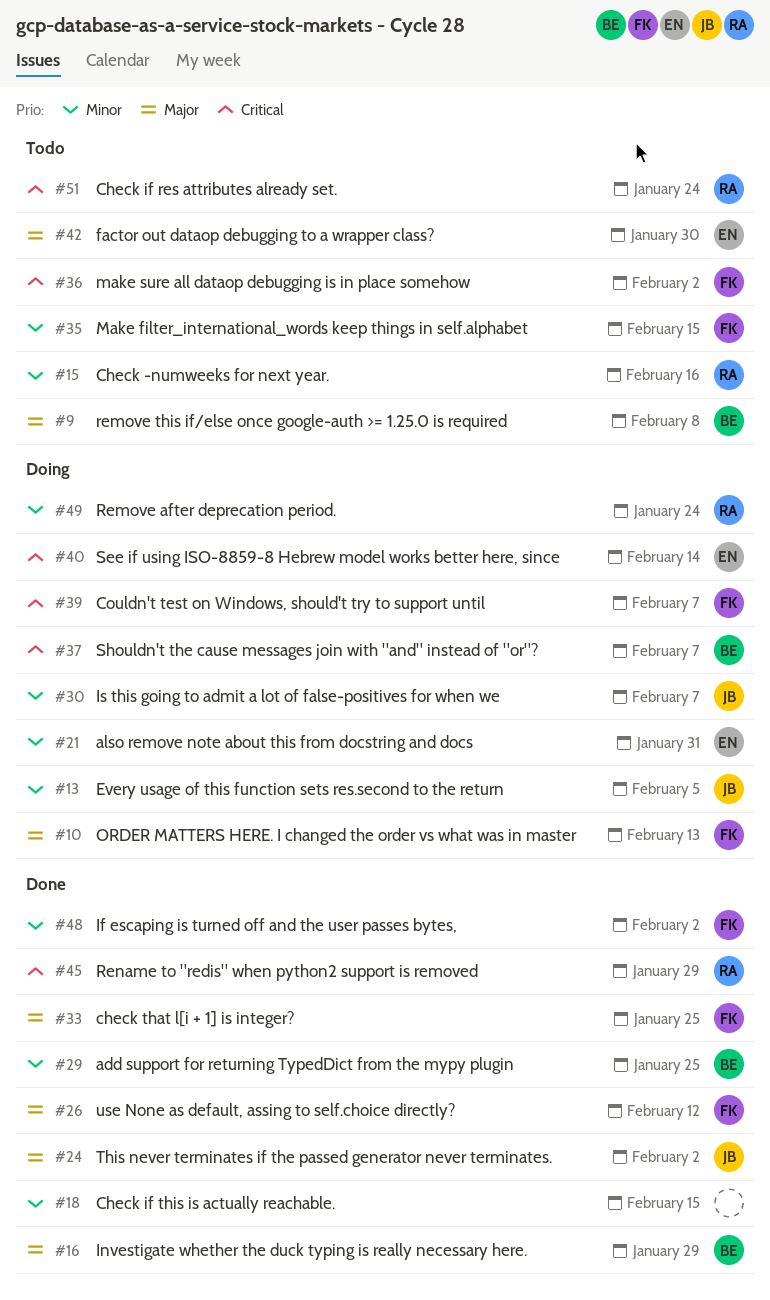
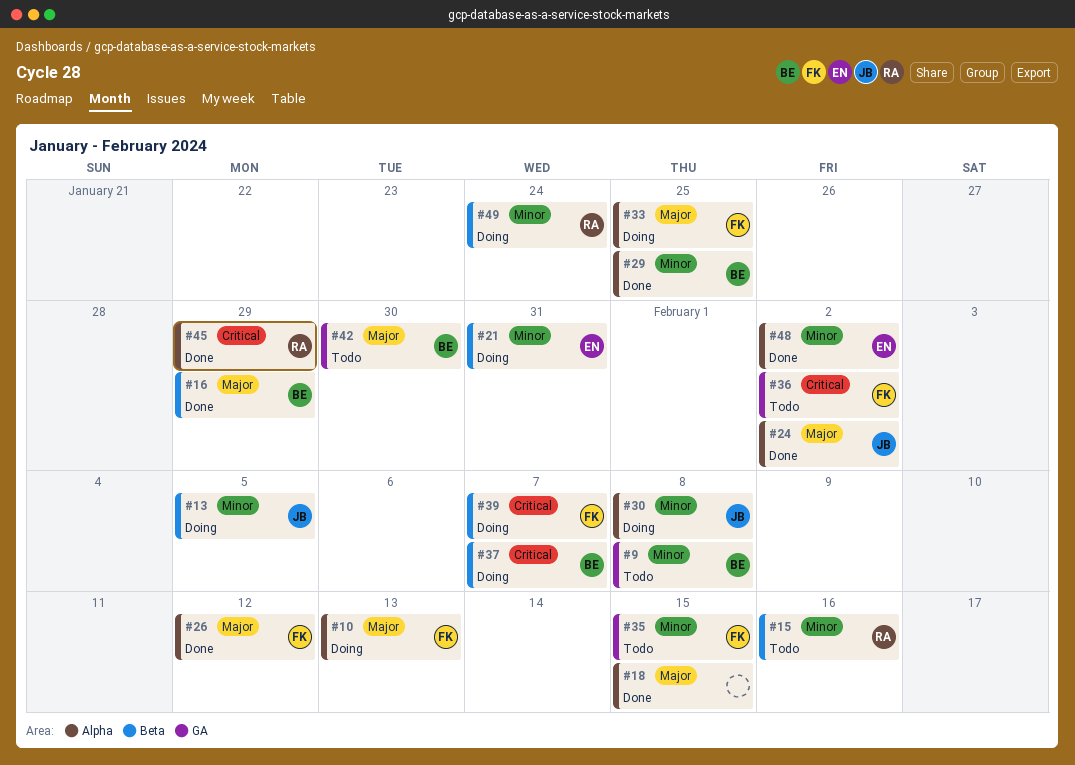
#9, priority: Major -> Minor
#18, priority: Minor -> Major
#30, due: Feb 7 -> Feb 8
#33, status: Done -> Doing
#40: present -> none
#42, owner: EN -> BE
#48, owner: FK -> EN
#51: present -> none

